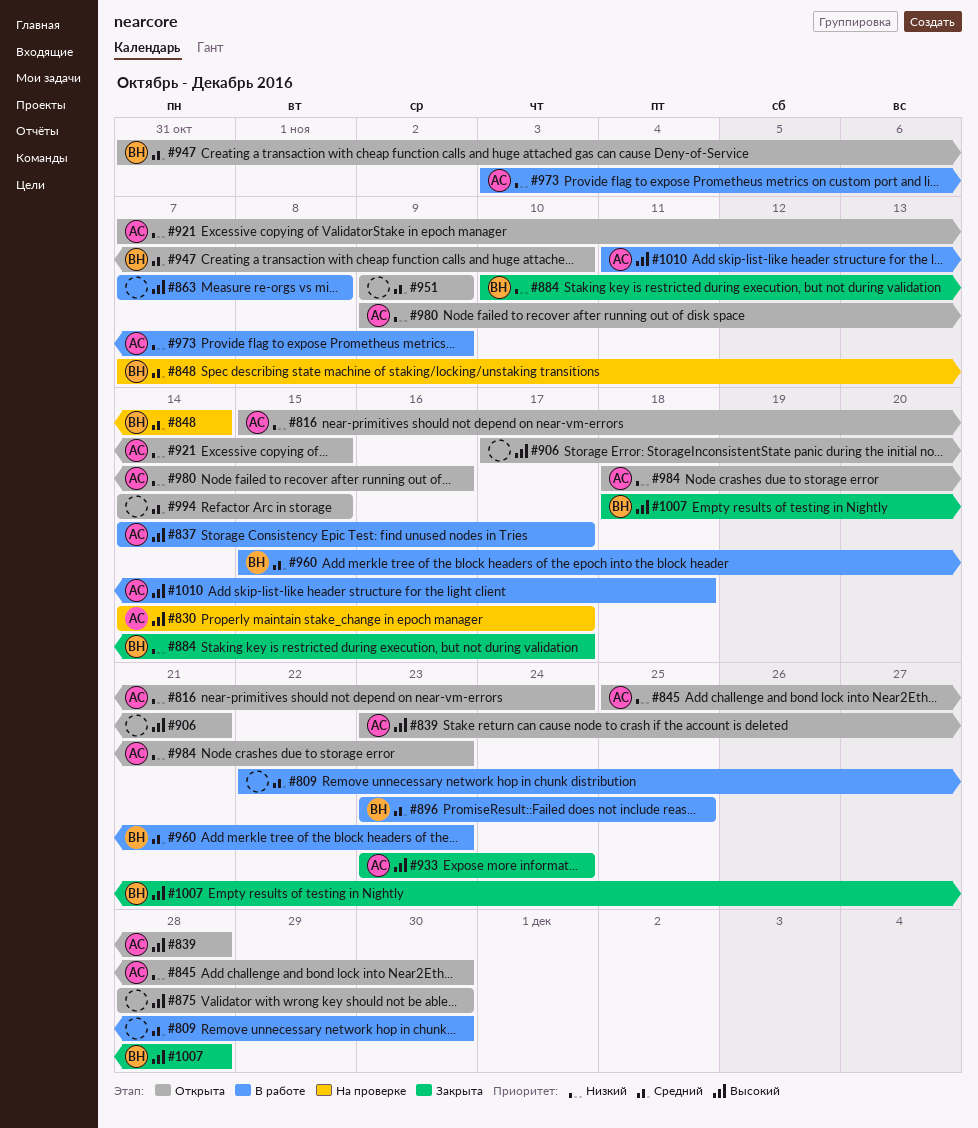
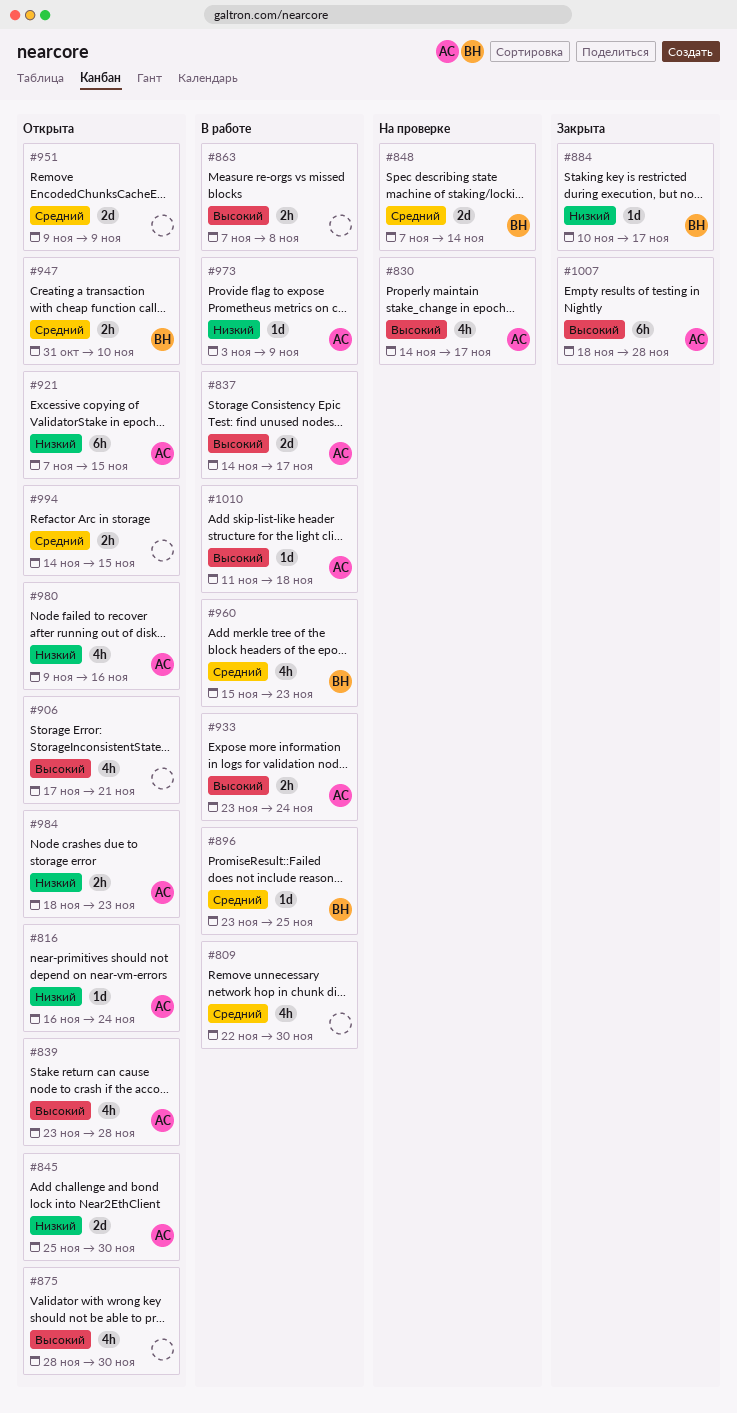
#816, start: Nov 15 -> Nov 16
#933, status: Закрыта -> В работе
#1007, owner: ВН -> АС

